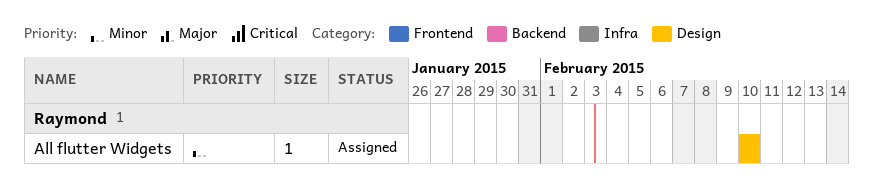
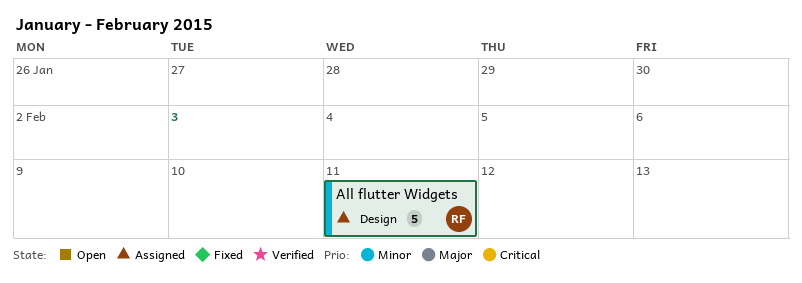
All flutter Widgets, estimate: 1 -> 5
All flutter Widgets, due: Feb 10 -> Feb 11

